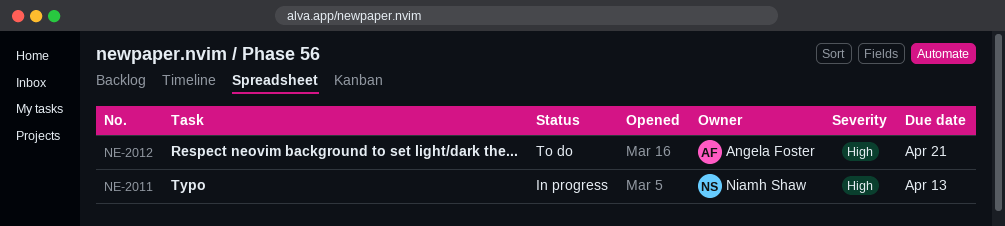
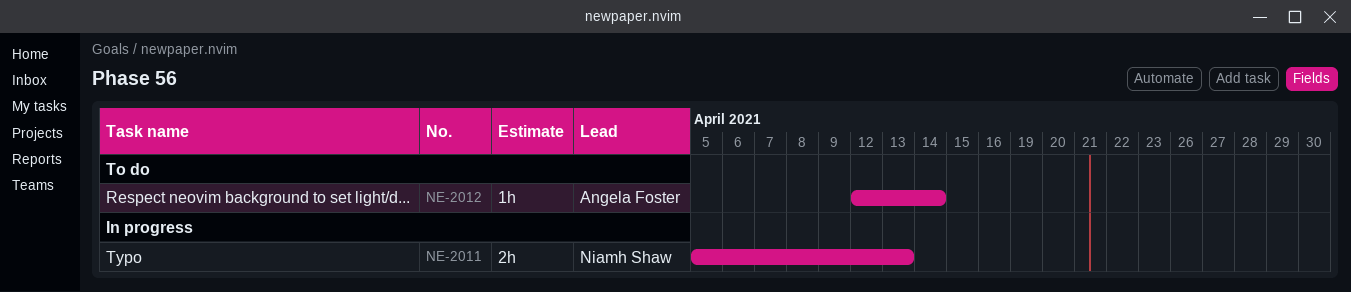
NE-2012, due: Apr 21 -> Apr 14

